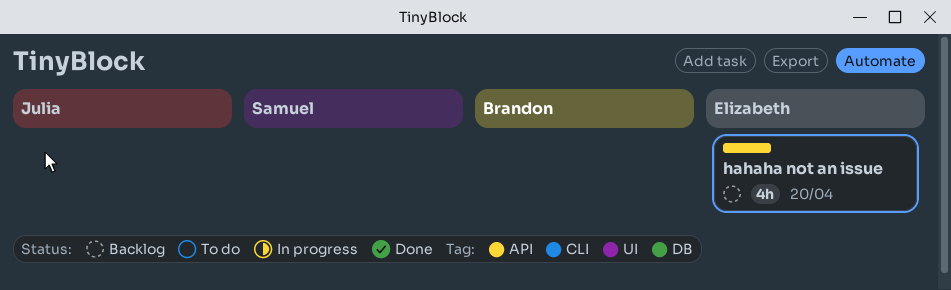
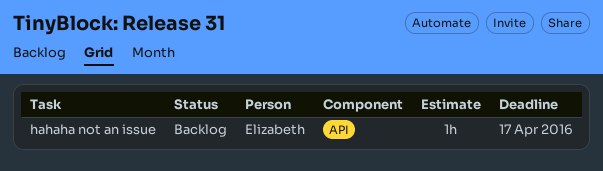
hahaha not an issue, estimate: 4h -> 1h
hahaha not an issue, due: Apr 20 -> Apr 17

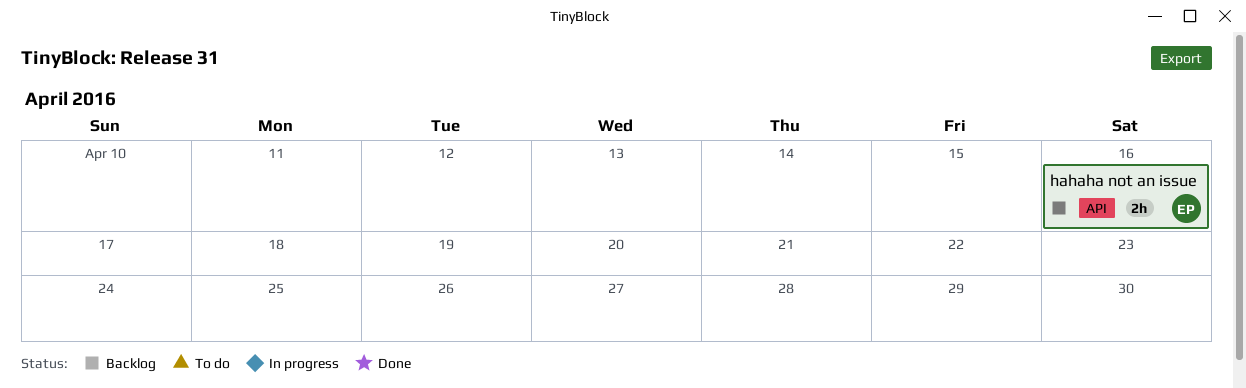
hahaha not an issue, estimate: 1h -> 2h
hahaha not an issue, due: Apr 17 -> Apr 16

